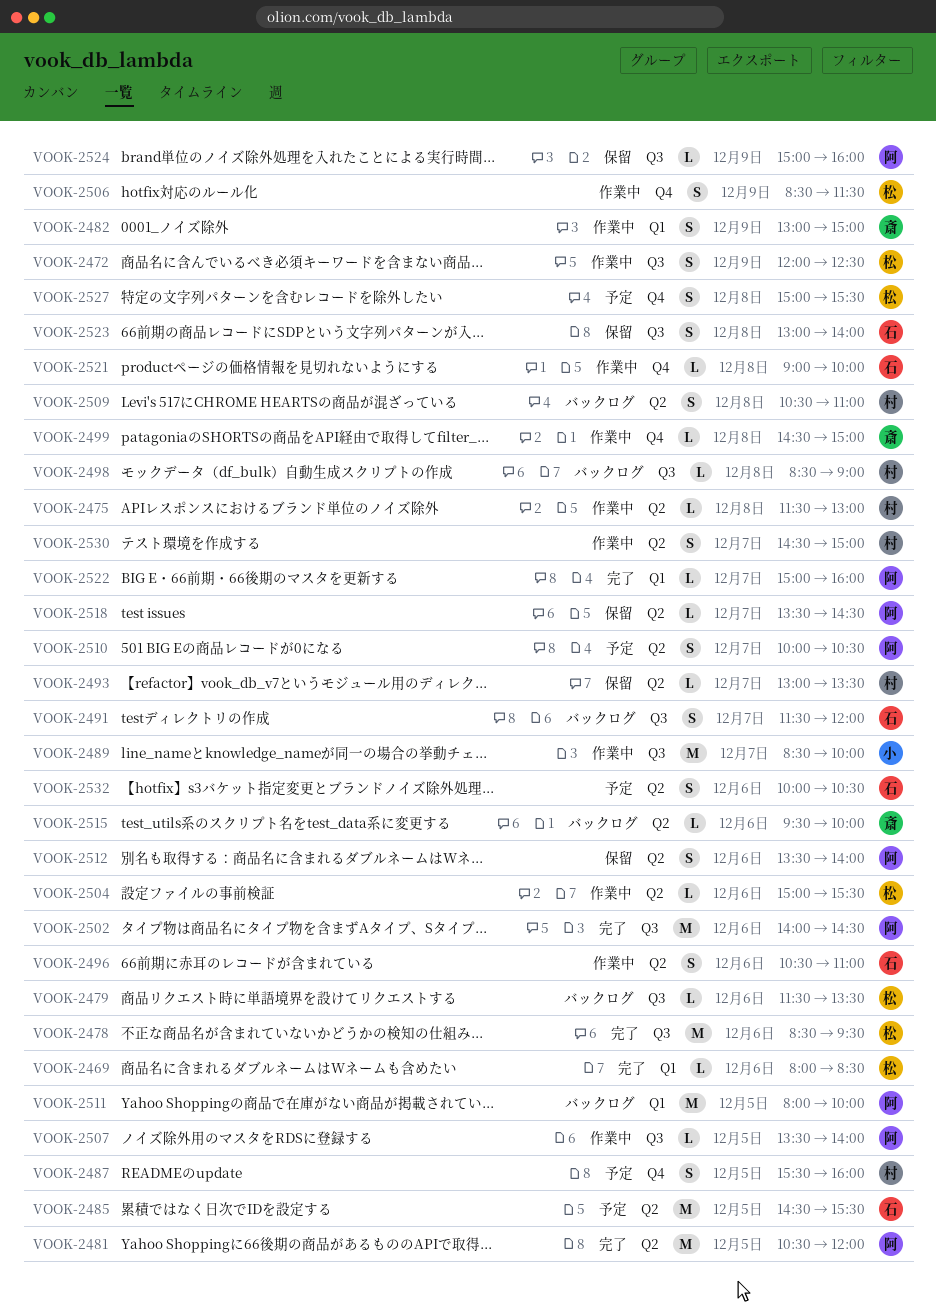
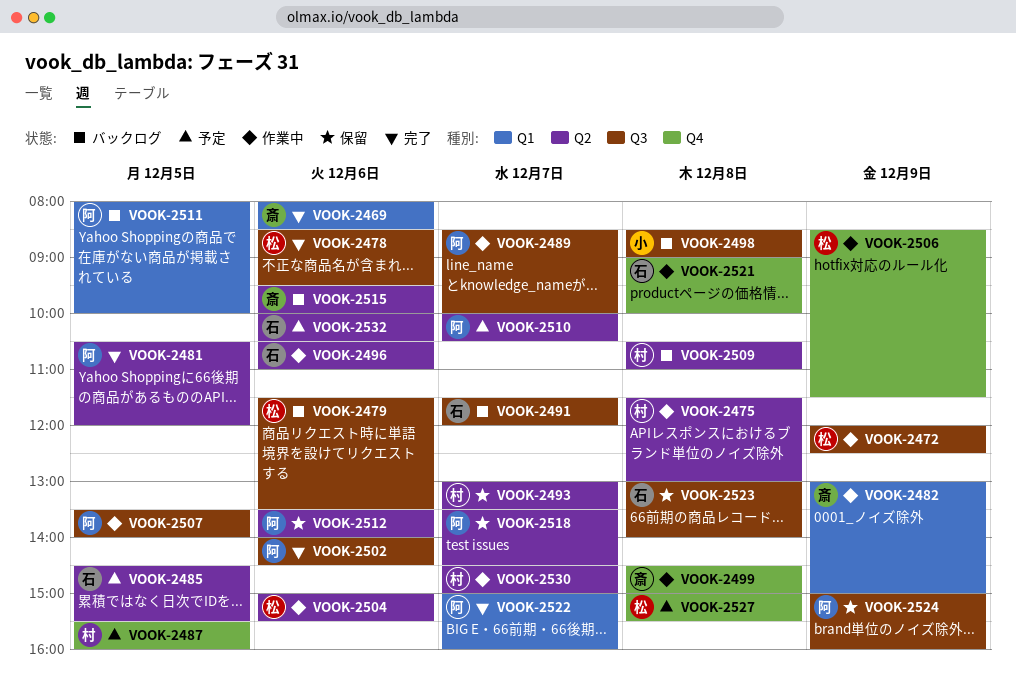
VOOK-2469, owner: 松 -> 斎
VOOK-2489, owner: 小 -> 阿
VOOK-2498, owner: 村 -> 小

